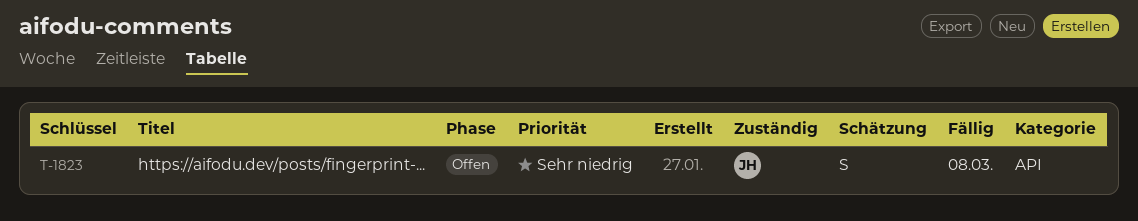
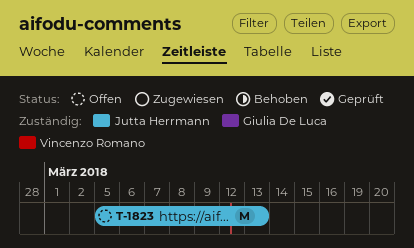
T-1823, estimate: S -> M
T-1823, due: Mar 8 -> Mar 13

